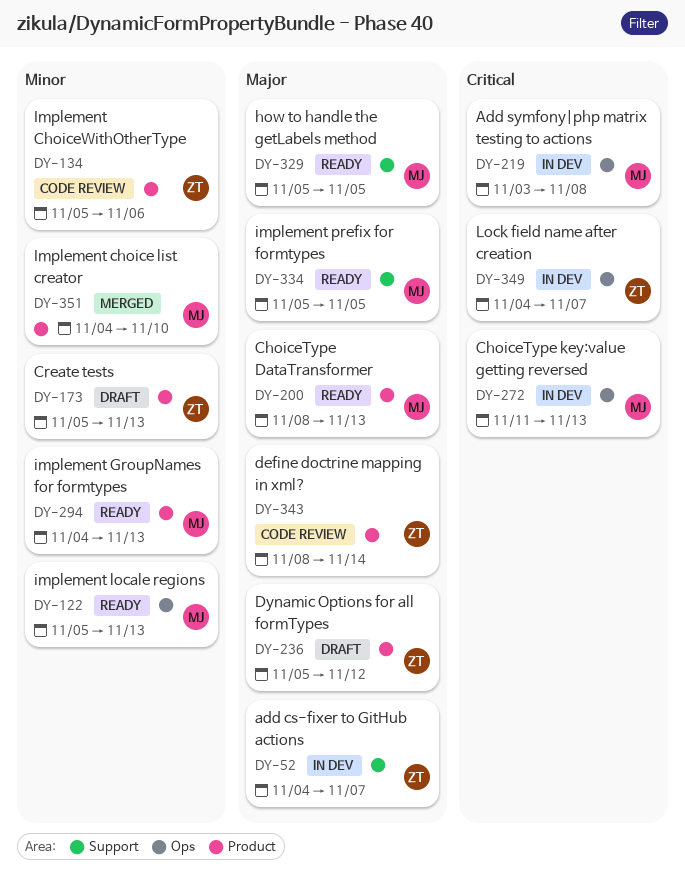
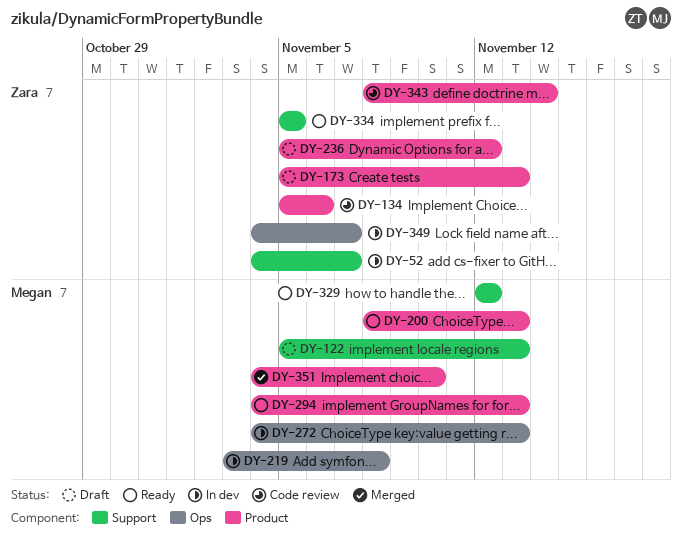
DY-122, status: Ready -> Draft
DY-122, label: Ops -> Support
DY-272, start: Nov 11 -> Nov 4
DY-329, start: Nov 5 -> Nov 12
DY-329, due: Nov 5 -> Nov 12
DY-334, owner: Megan -> Zara

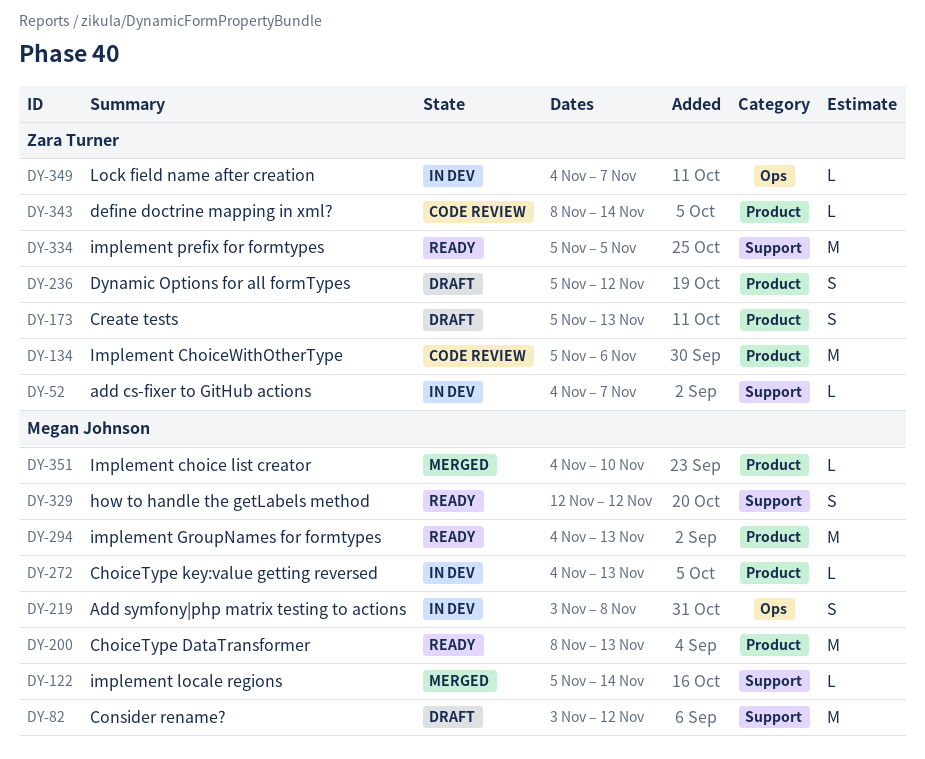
DY-82: none -> present
DY-122, status: Draft -> Merged
DY-122, due: Nov 13 -> Nov 14
DY-272, label: Ops -> Product

